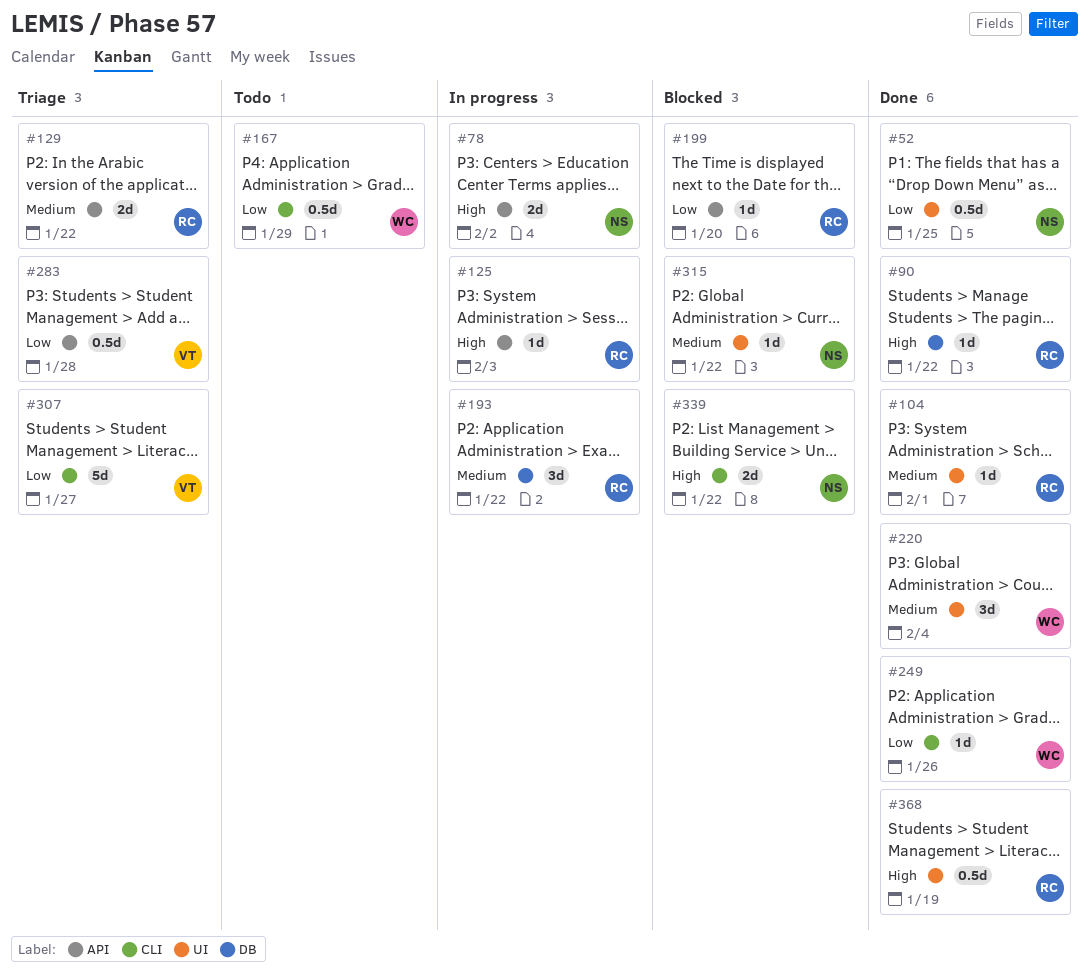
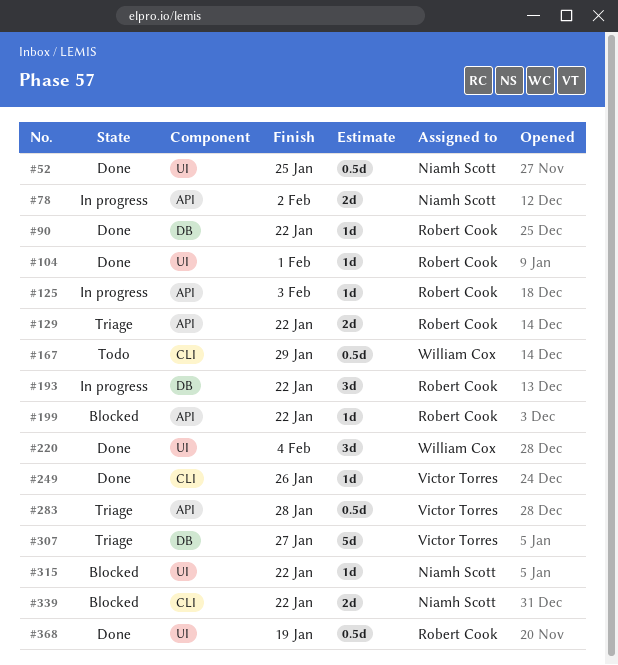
#199, due: Jan 20 -> Jan 22
#249, owner: William Cox -> Victor Torres
#307, label: CLI -> DB

